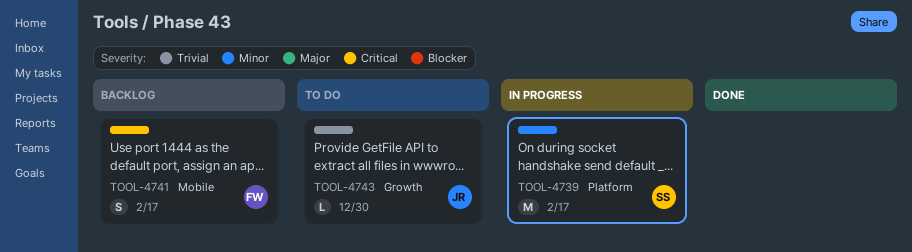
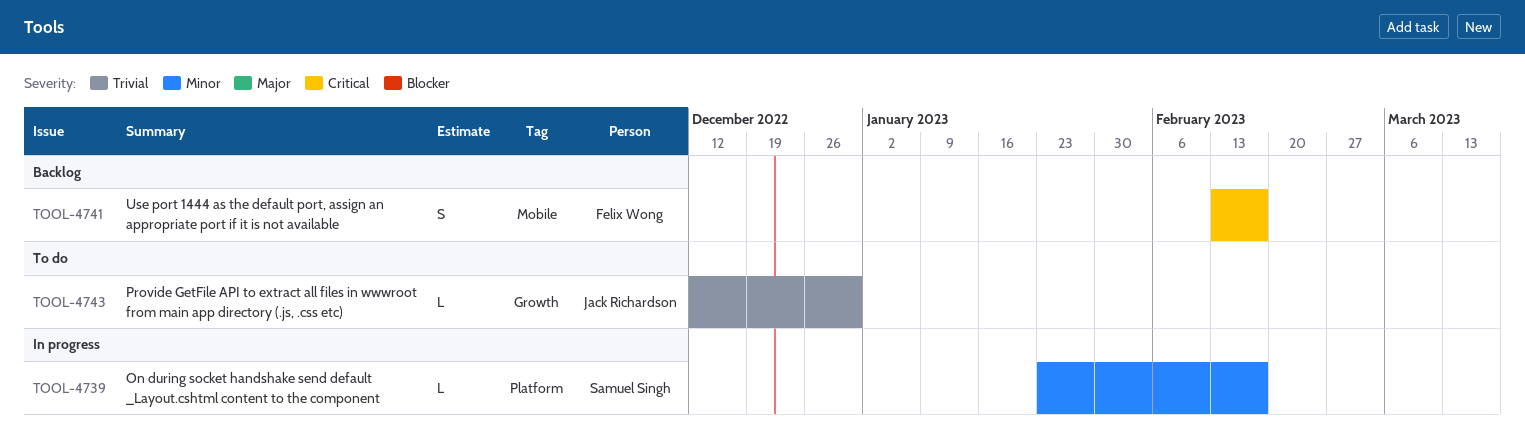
TOOL-4739, estimate: M -> L

